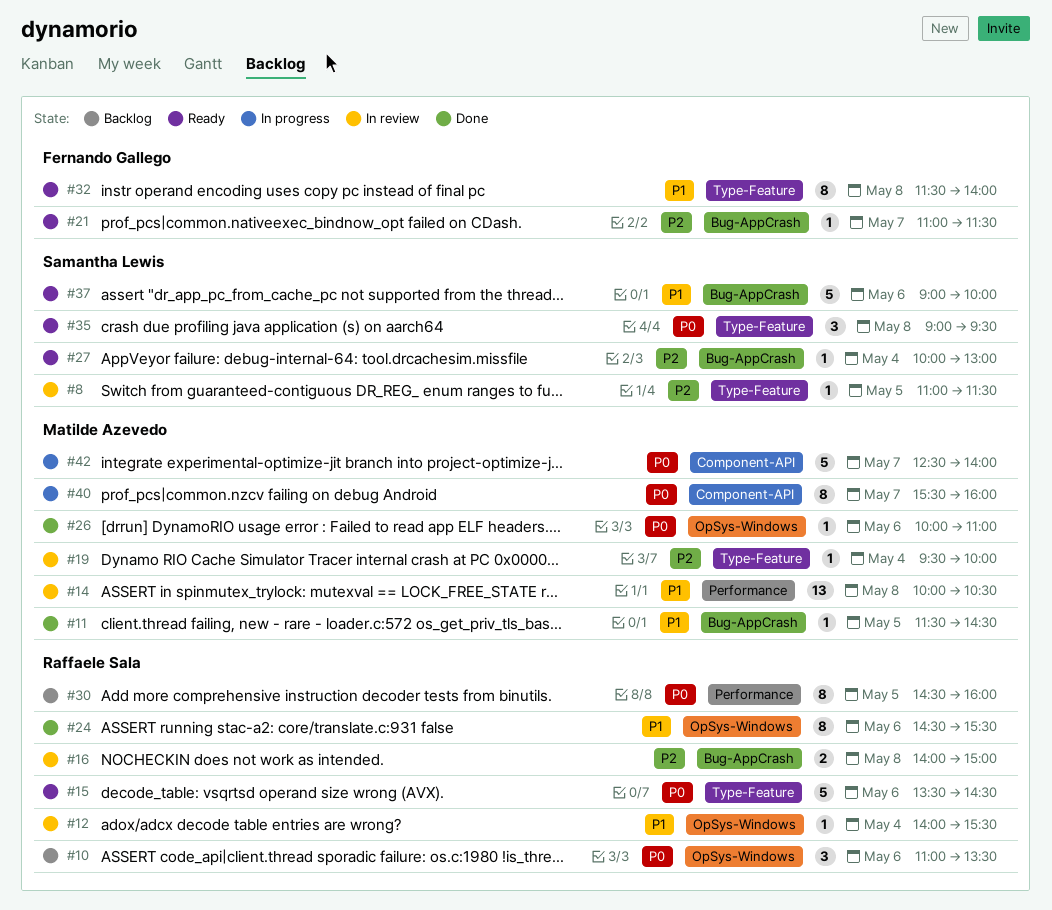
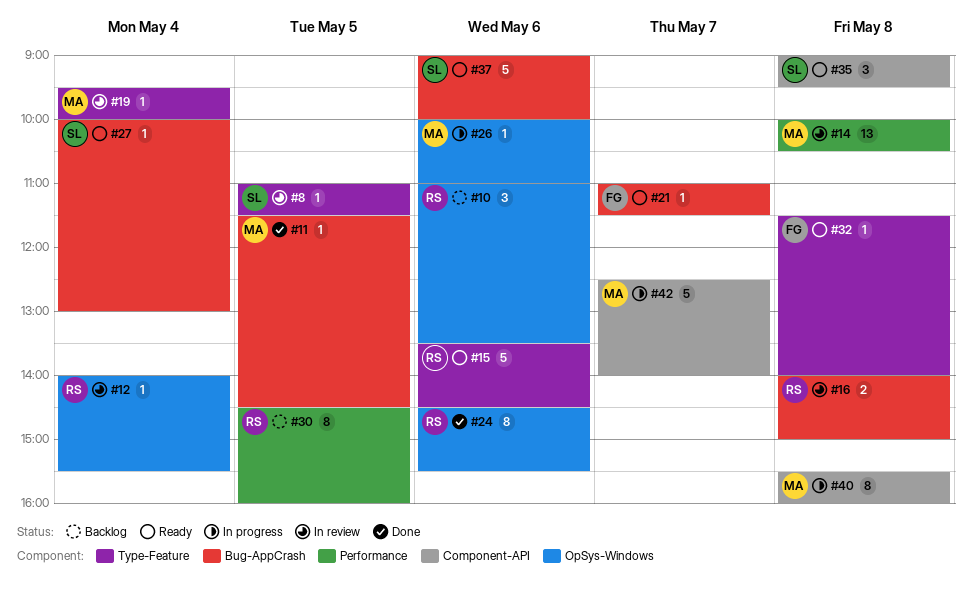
#26, status: Done -> In progress
#32, estimate: 8 -> 1
#35, label: Type-Feature -> Component-API
#40, day: May 7 -> May 8

